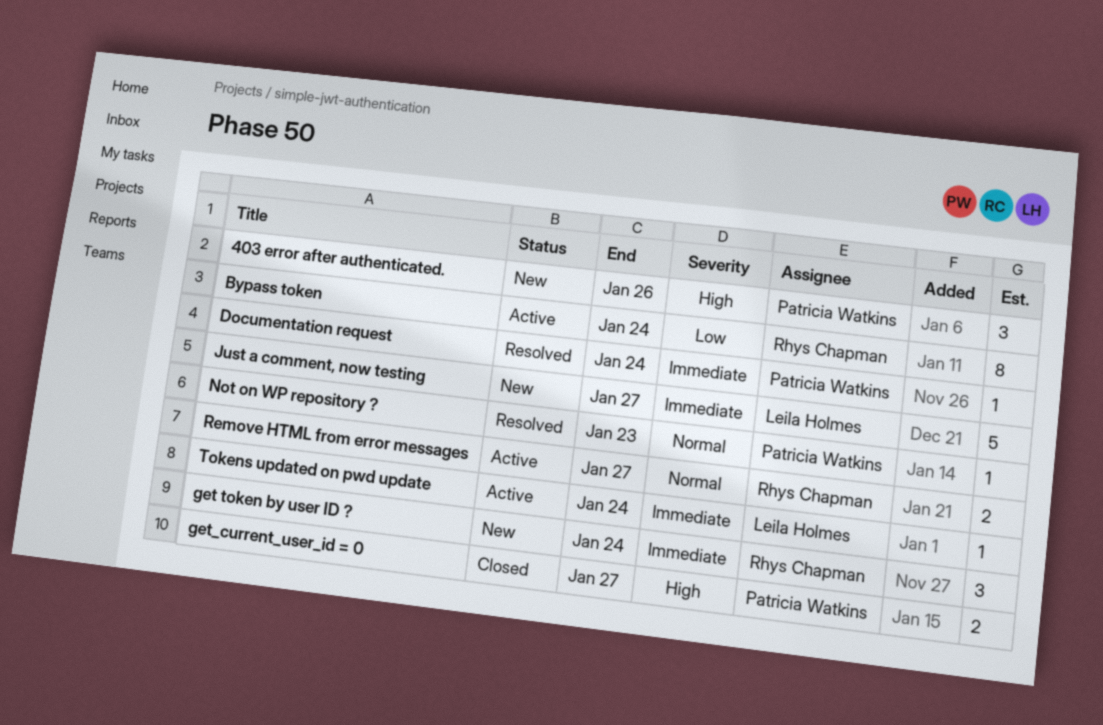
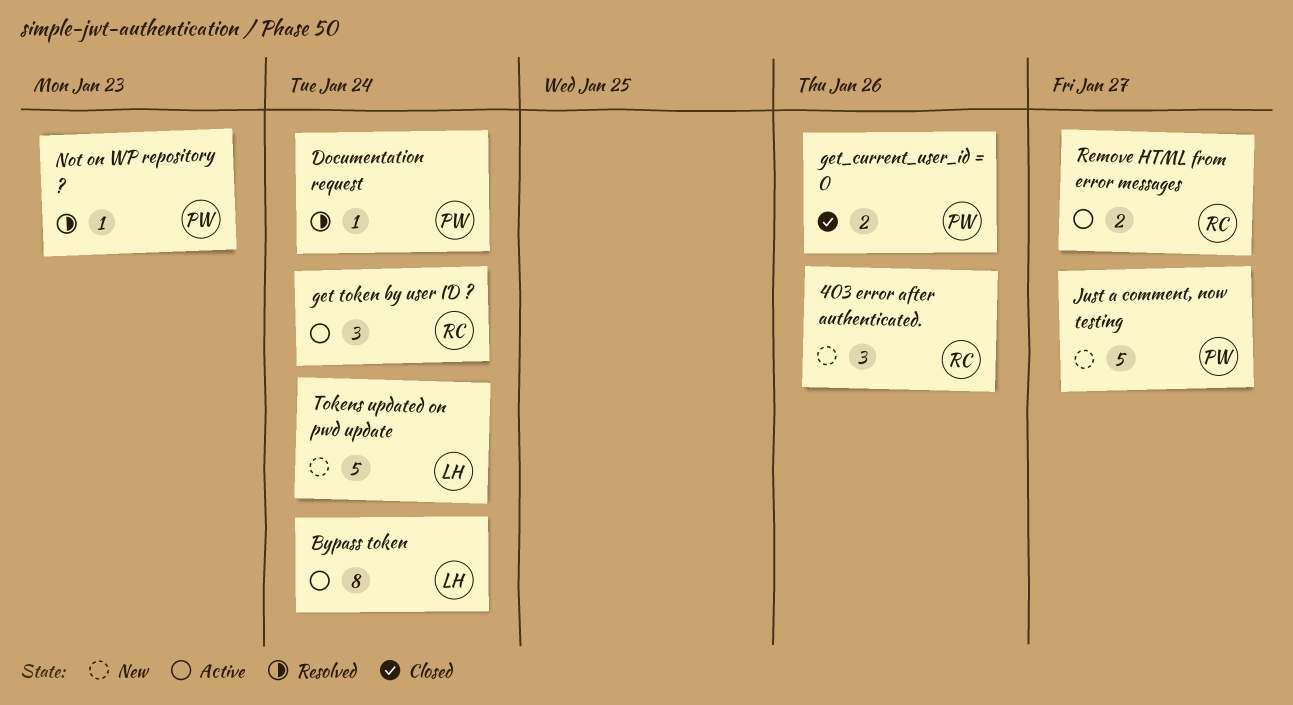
403 error after authenticated., owner: Patricia Watkins -> Rhys Chapman
Bypass token, owner: Rhys Chapman -> Leila Holmes
get token by user ID ?, status: New -> Active
get_current_user_id = 0, due: Jan 27 -> Jan 26
Just a comment, now testing, owner: Leila Holmes -> Patricia Watkins
Tokens updated on pwd update, status: Active -> New
Tokens updated on pwd update, estimate: 1 -> 5

